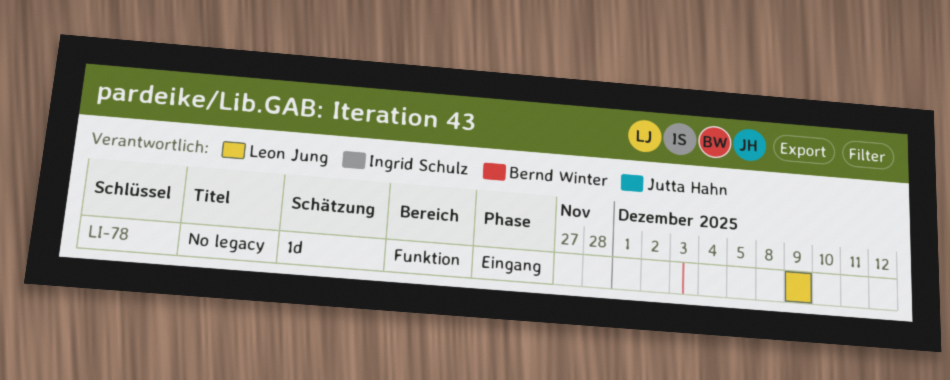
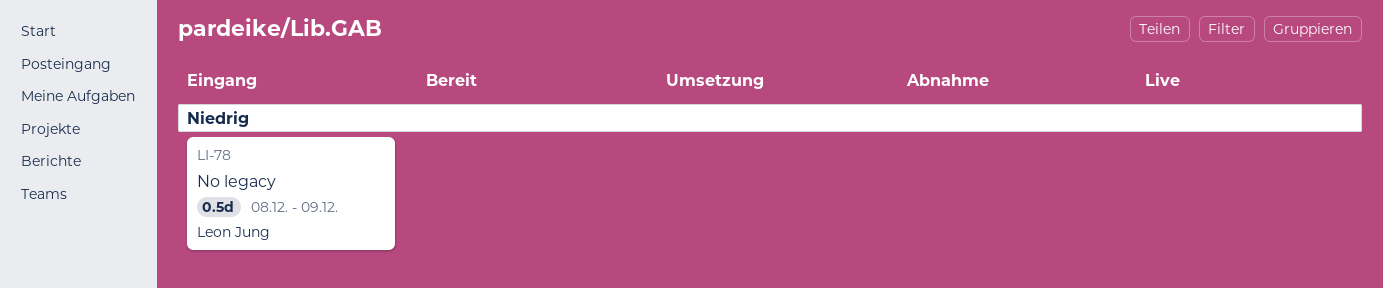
LI-78, estimate: 1d -> 0.5d
LI-78, start: Dec 9 -> Dec 8

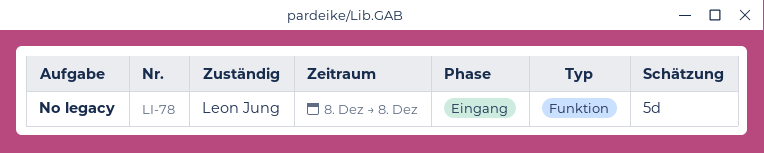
LI-78, estimate: 0.5d -> 5d
LI-78, due: Dec 9 -> Dec 8

